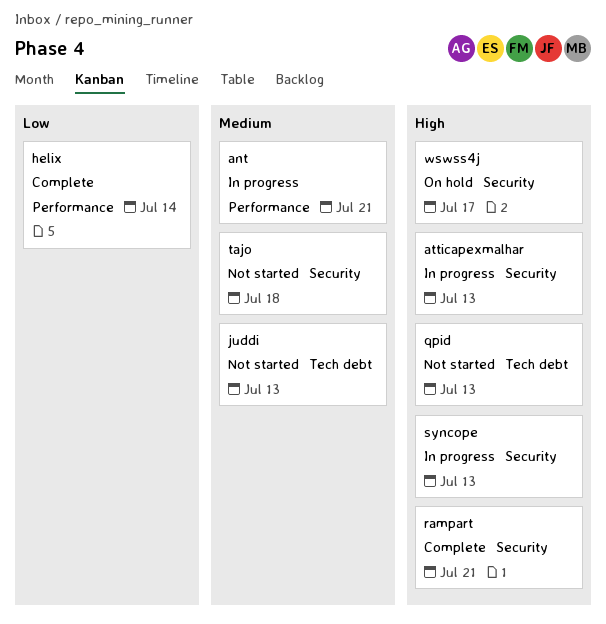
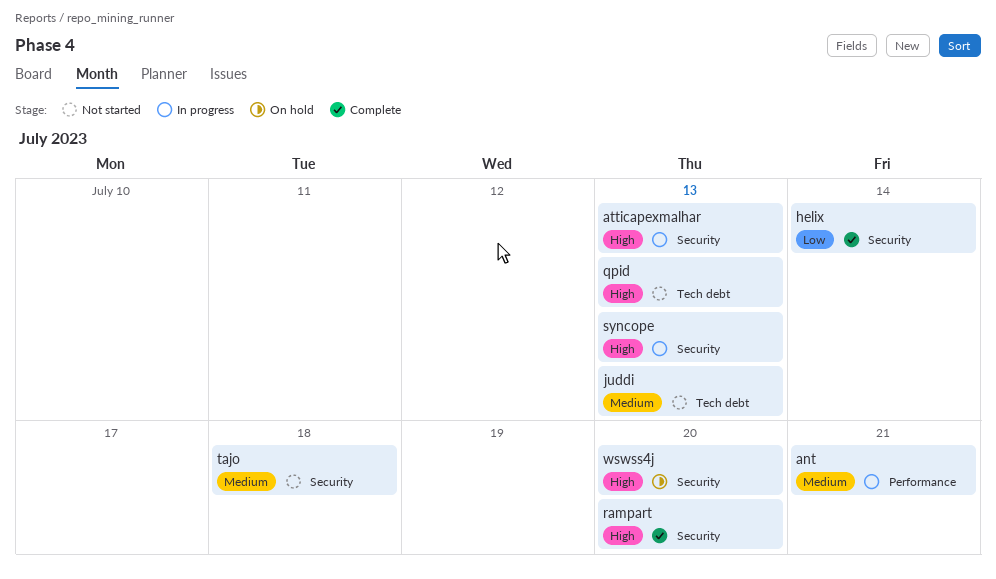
helix, label: Performance -> Security
rampart, due: Jul 21 -> Jul 20
wswss4j, due: Jul 17 -> Jul 20

